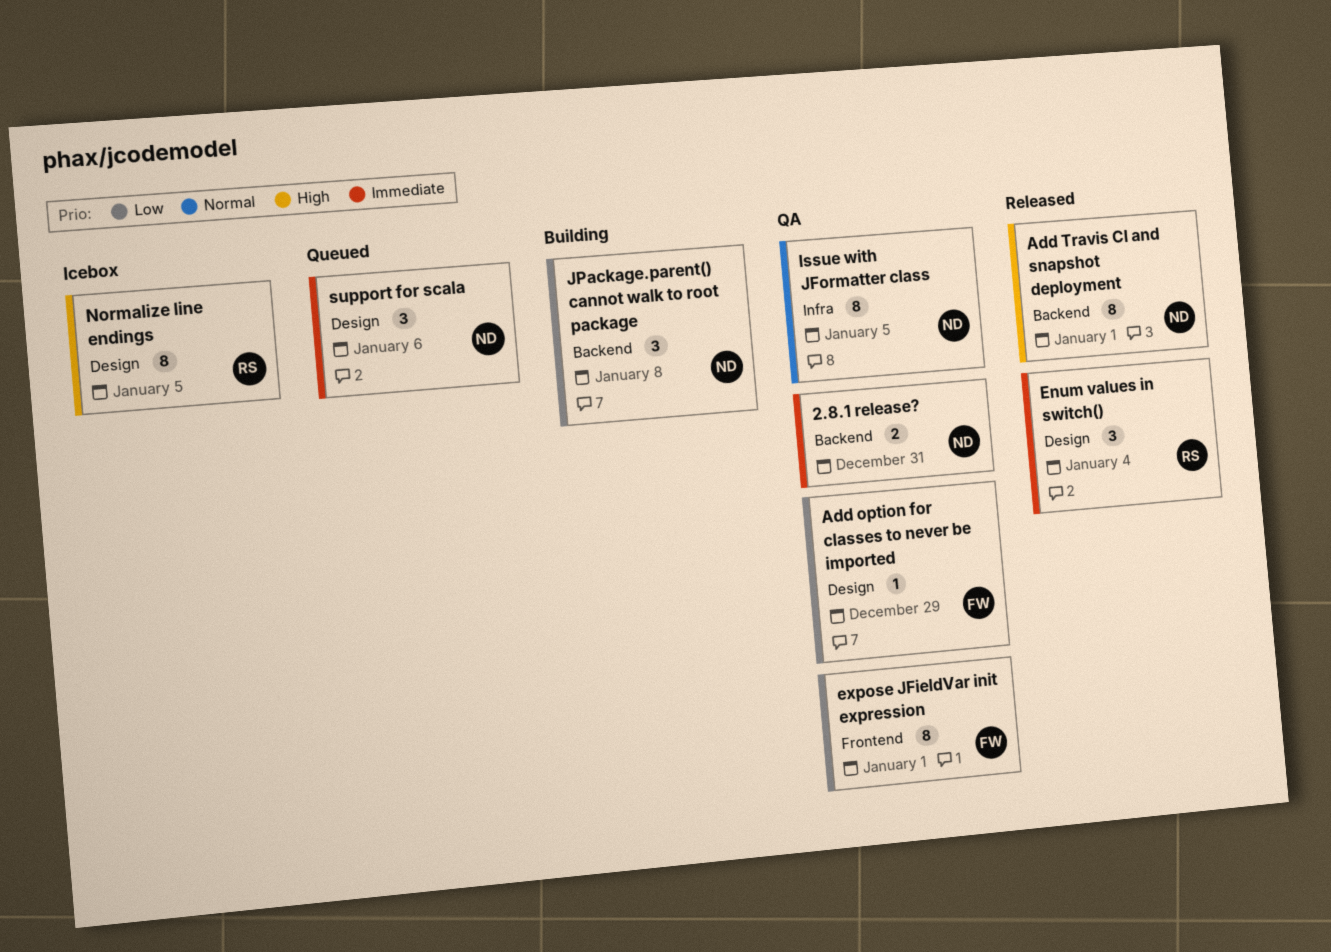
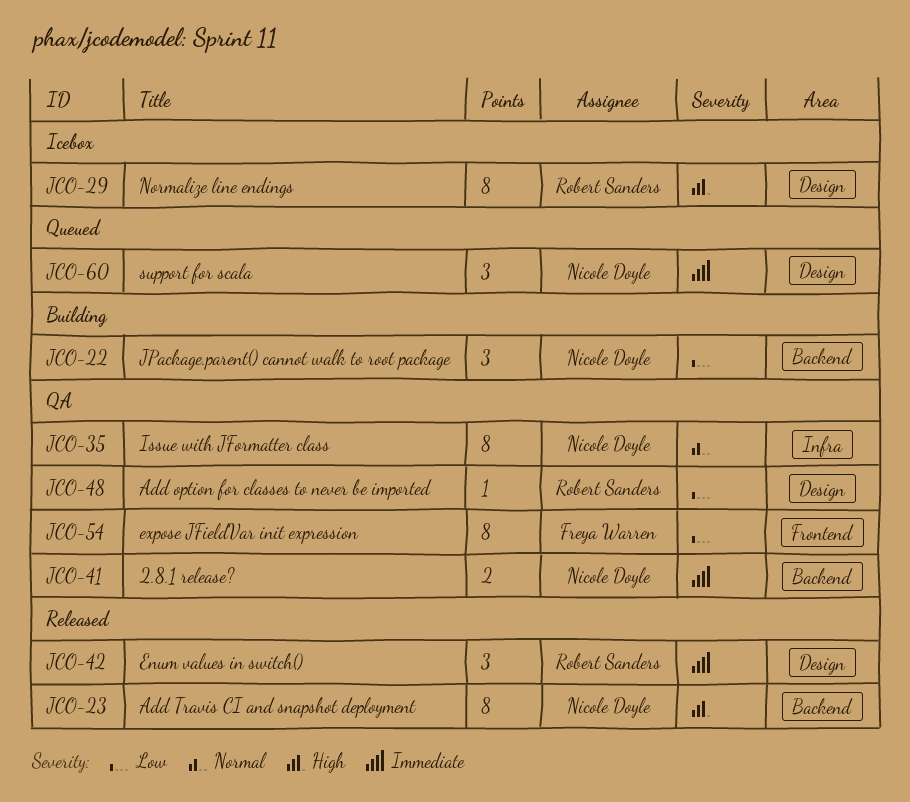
Add option for classes to never be imported, owner: Freya Warren -> Robert Sanders

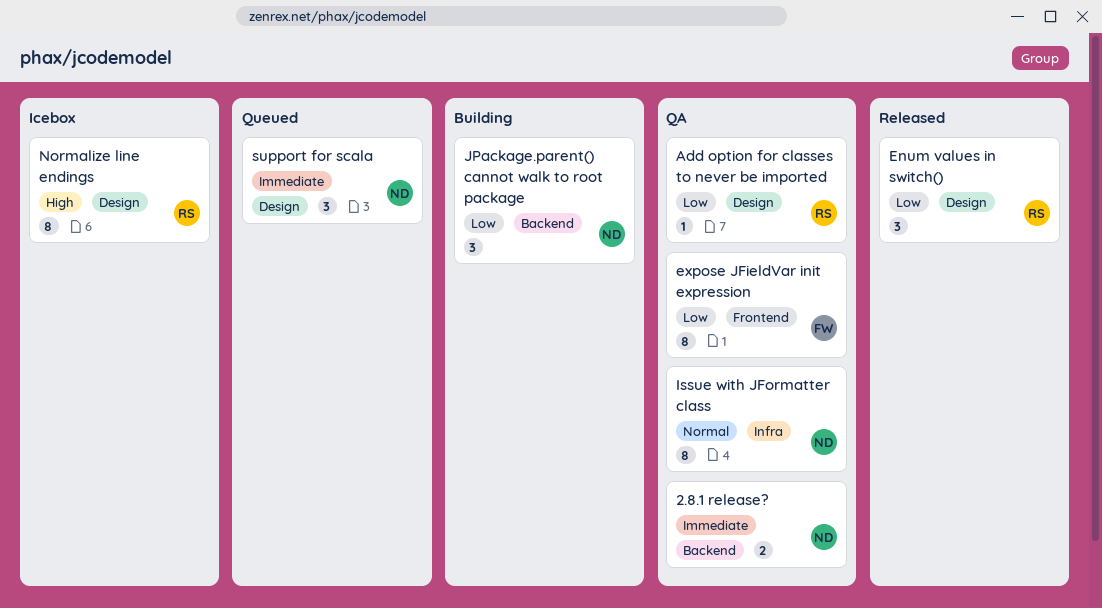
Add Travis CI and snapshot deployment: present -> none
Enum values in switch(), priority: Immediate -> Low

